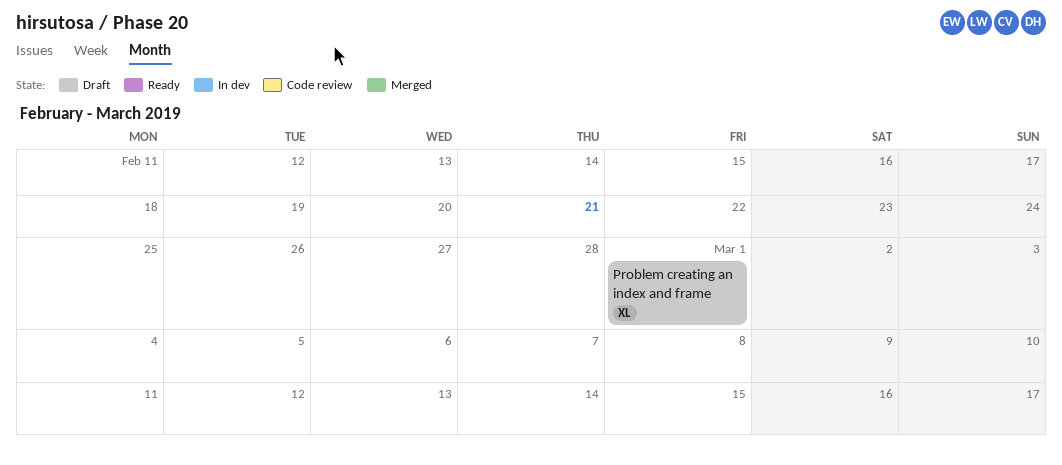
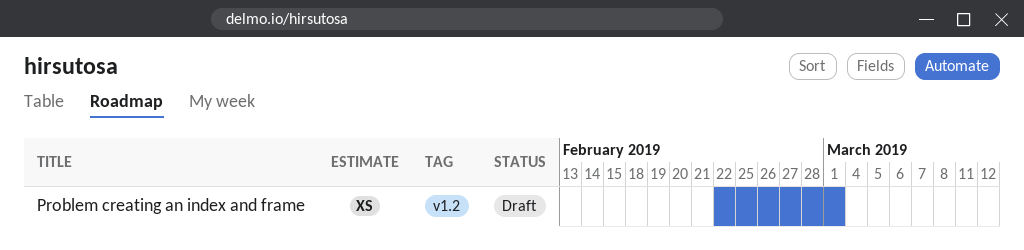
Problem creating an index and frame, estimate: XL -> XS

